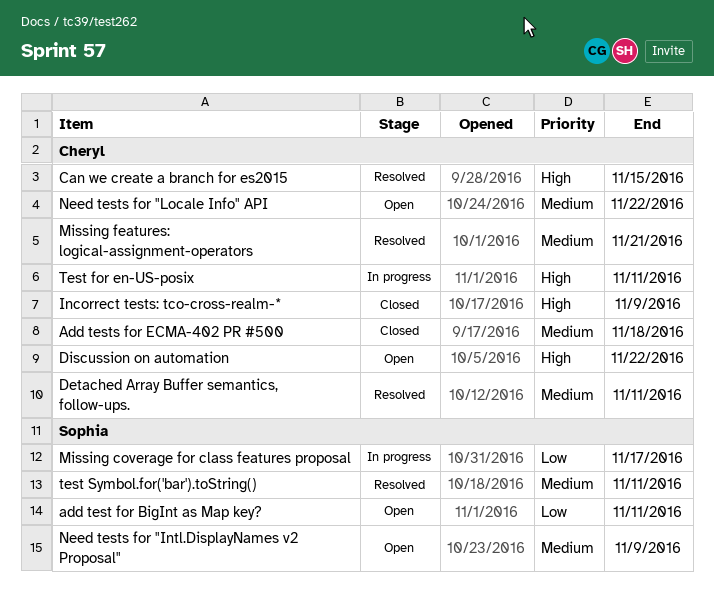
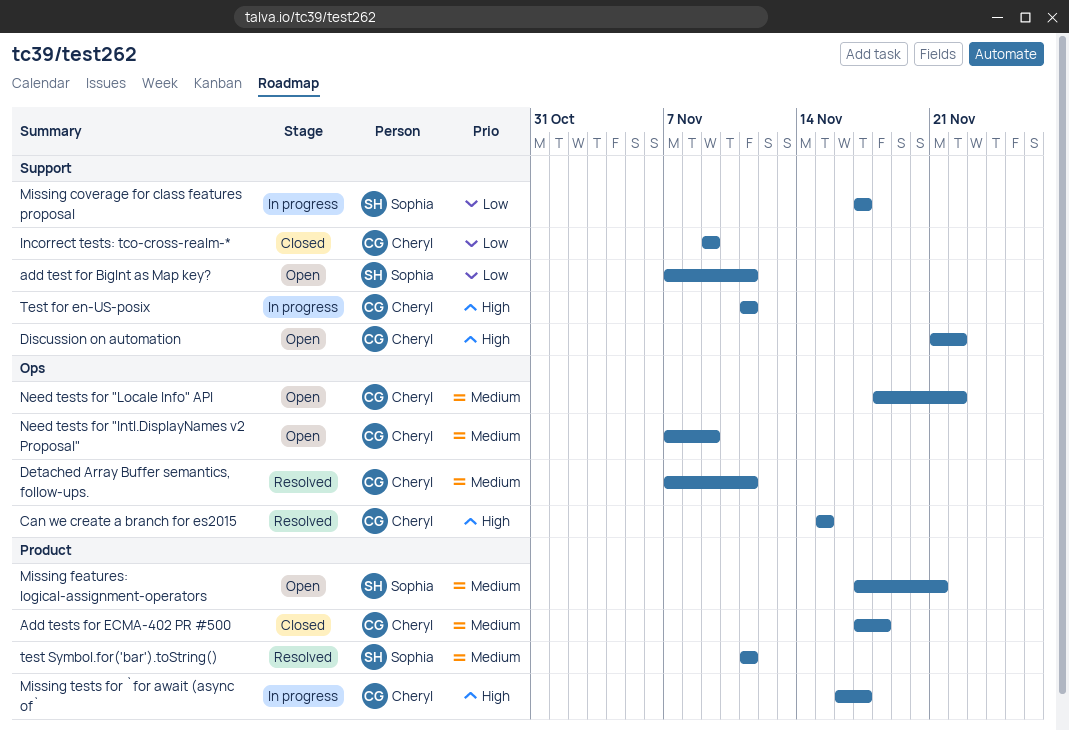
Incorrect tests: tco-cross-realm-*, priority: High -> Low
Missing features: logical-assignment-operators, status: Resolved -> Open
Missing features: logical-assignment-operators, owner: Cheryl -> Sophia
Missing tests for `for await (async of`: none -> present
Need tests for "Intl.DisplayNames v2 Proposal", owner: Sophia -> Cheryl

